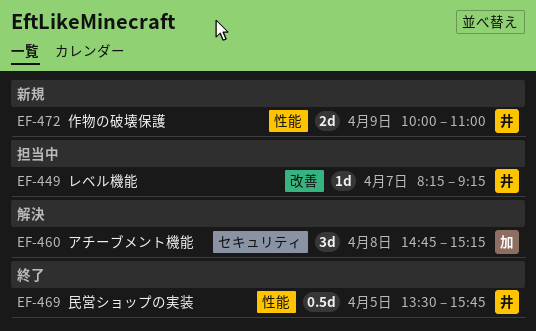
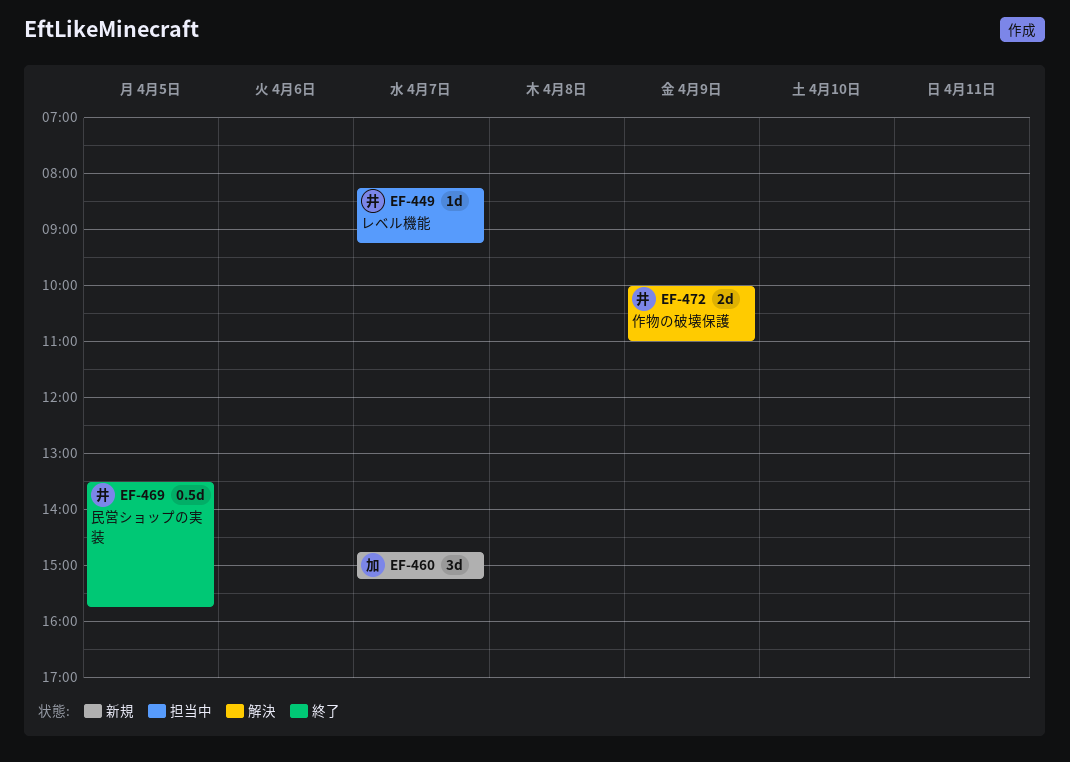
EF-460, status: 解決 -> 新規
EF-460, day: Apr 8 -> Apr 7
EF-472, status: 新規 -> 解決

